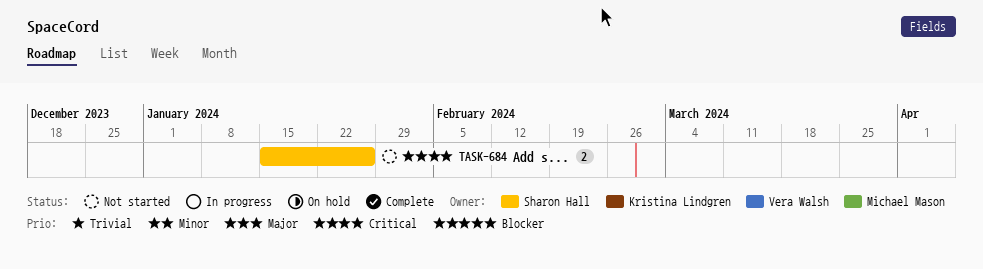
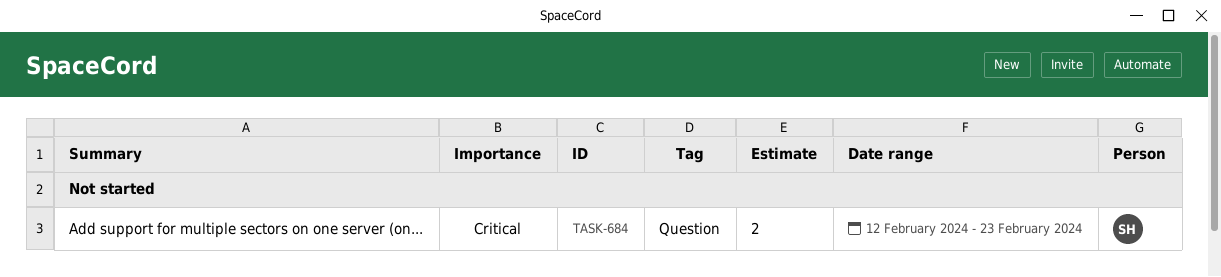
TASK-684, start: Jan 15 -> Feb 12
TASK-684, due: Jan 26 -> Feb 23

